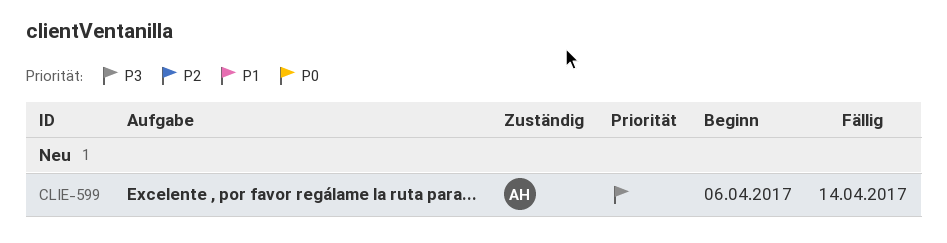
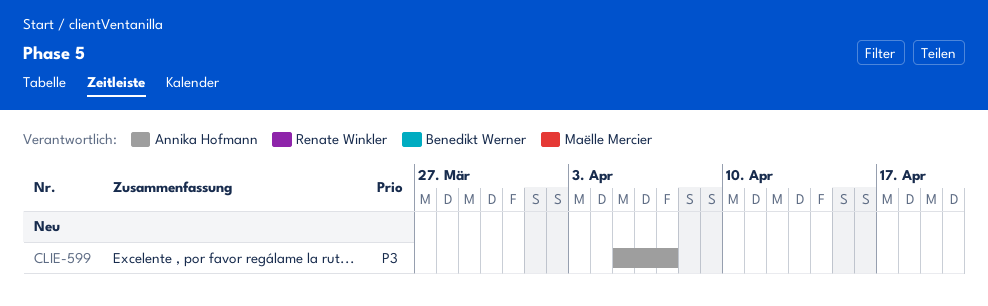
CLIE-599, start: Apr 6 -> Apr 5
CLIE-599, due: Apr 14 -> Apr 7

